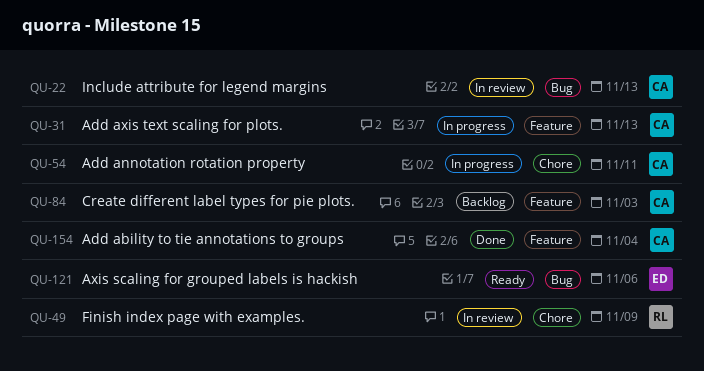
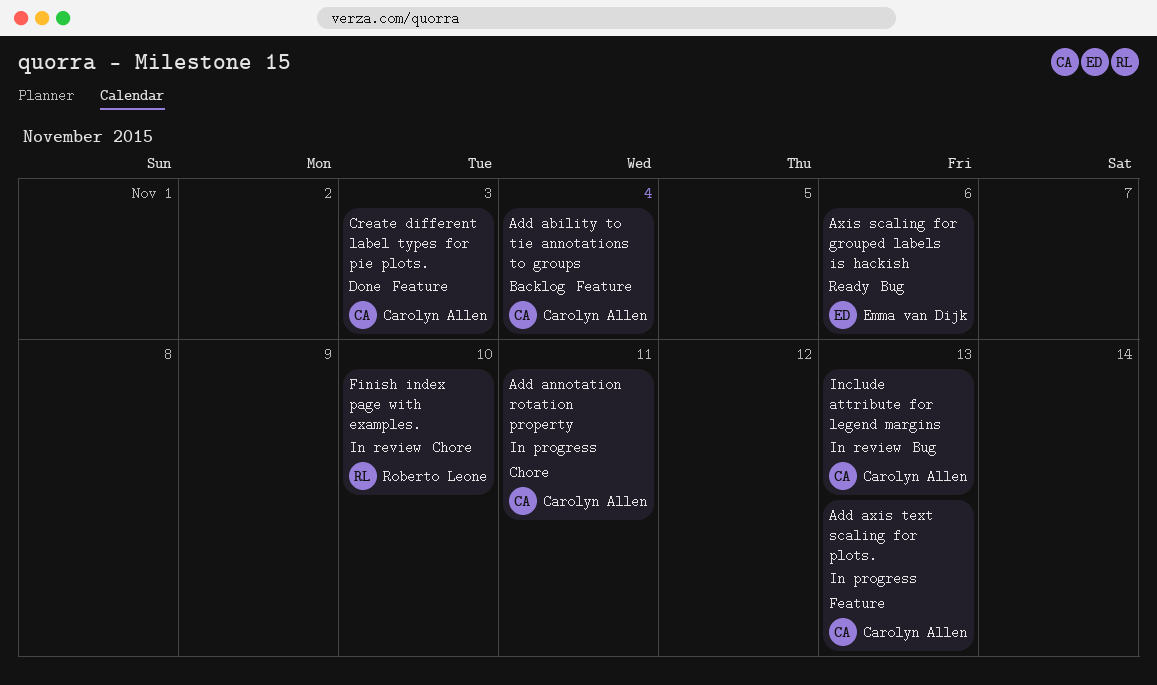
Add ability to tie annotations to groups, status: Done -> Backlog
Create different label types for pie plots., status: Backlog -> Done
Finish index page with examples., due: Nov 9 -> Nov 10

